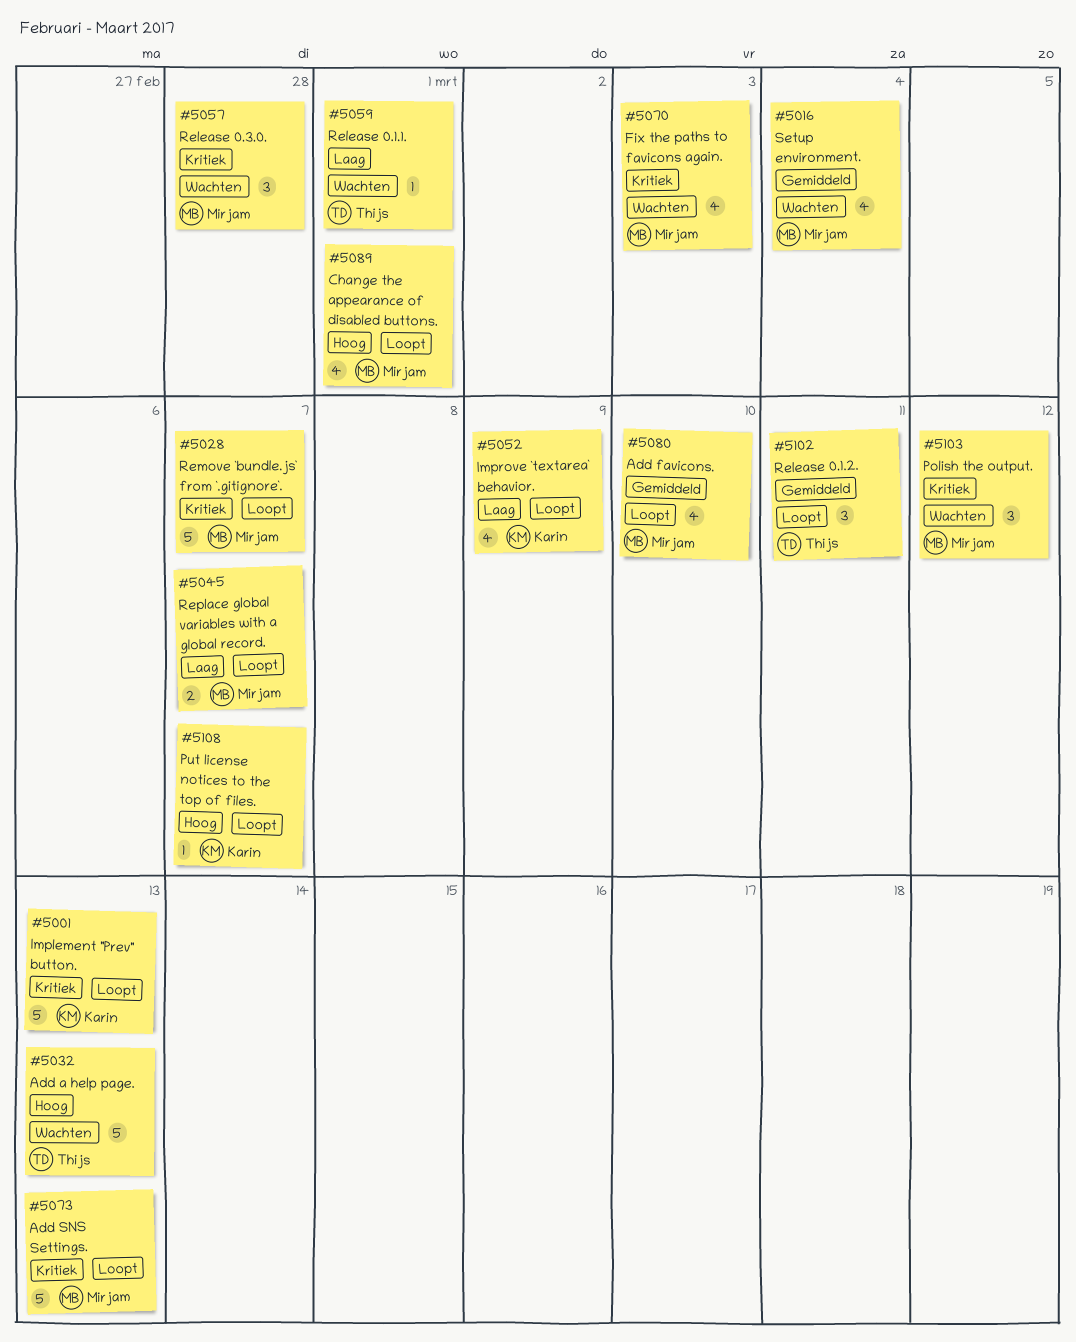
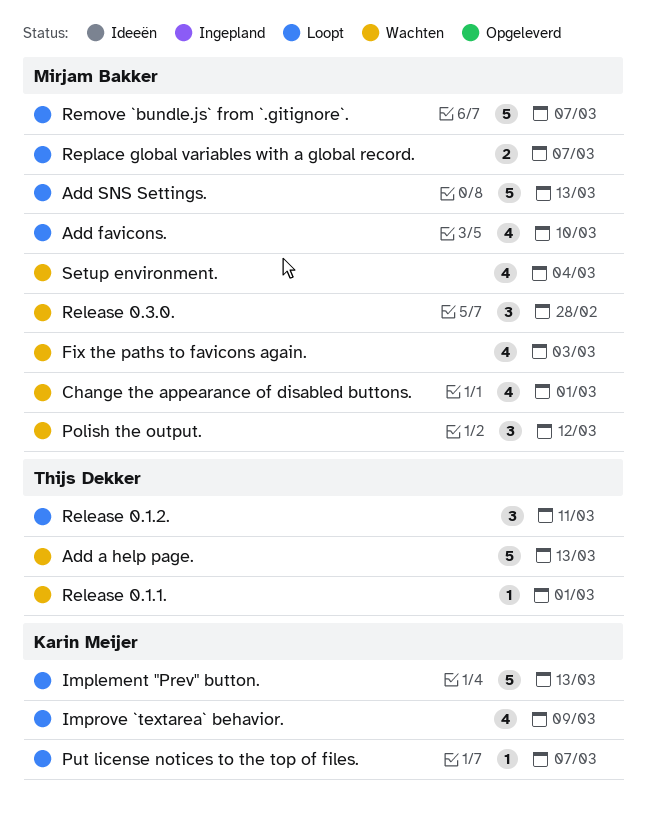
Change the appearance of disabled buttons., status: Loopt -> Wachten

